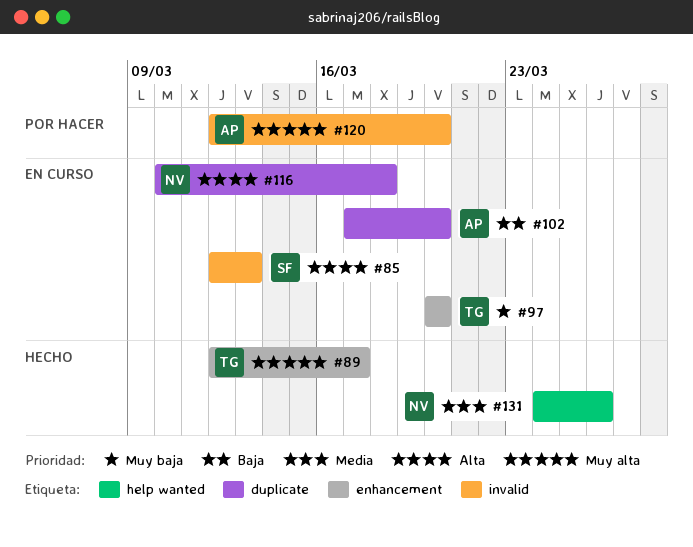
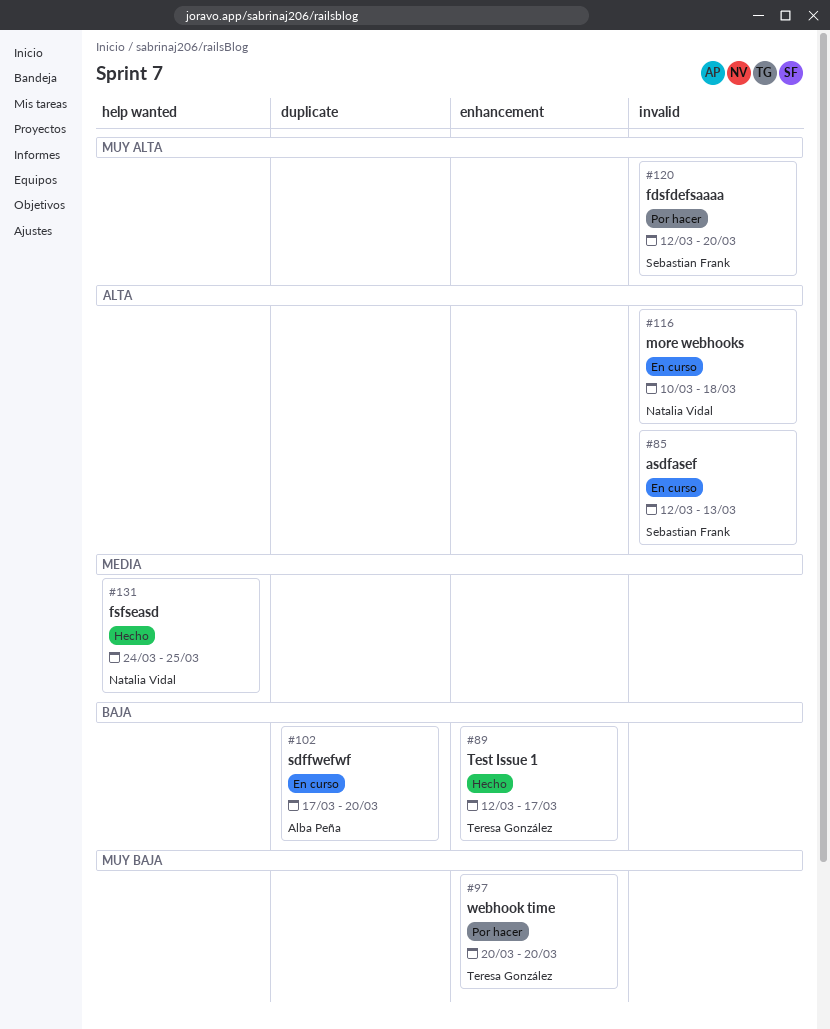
#89, priority: Muy alta -> Baja
#97, status: En curso -> Por hacer
#116, label: duplicate -> invalid
#120, owner: Alba Peña -> Sebastian Frank
#131, due: Mar 26 -> Mar 25

